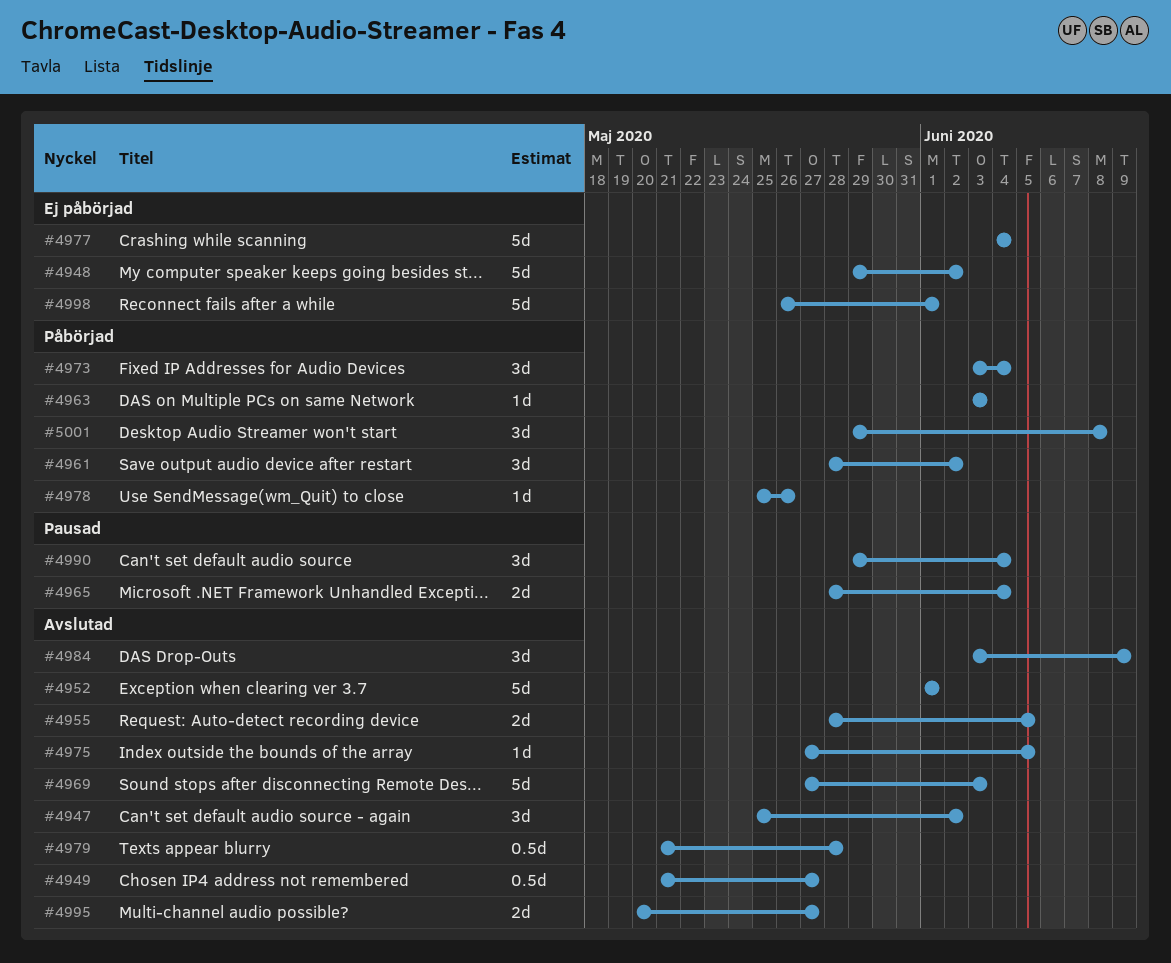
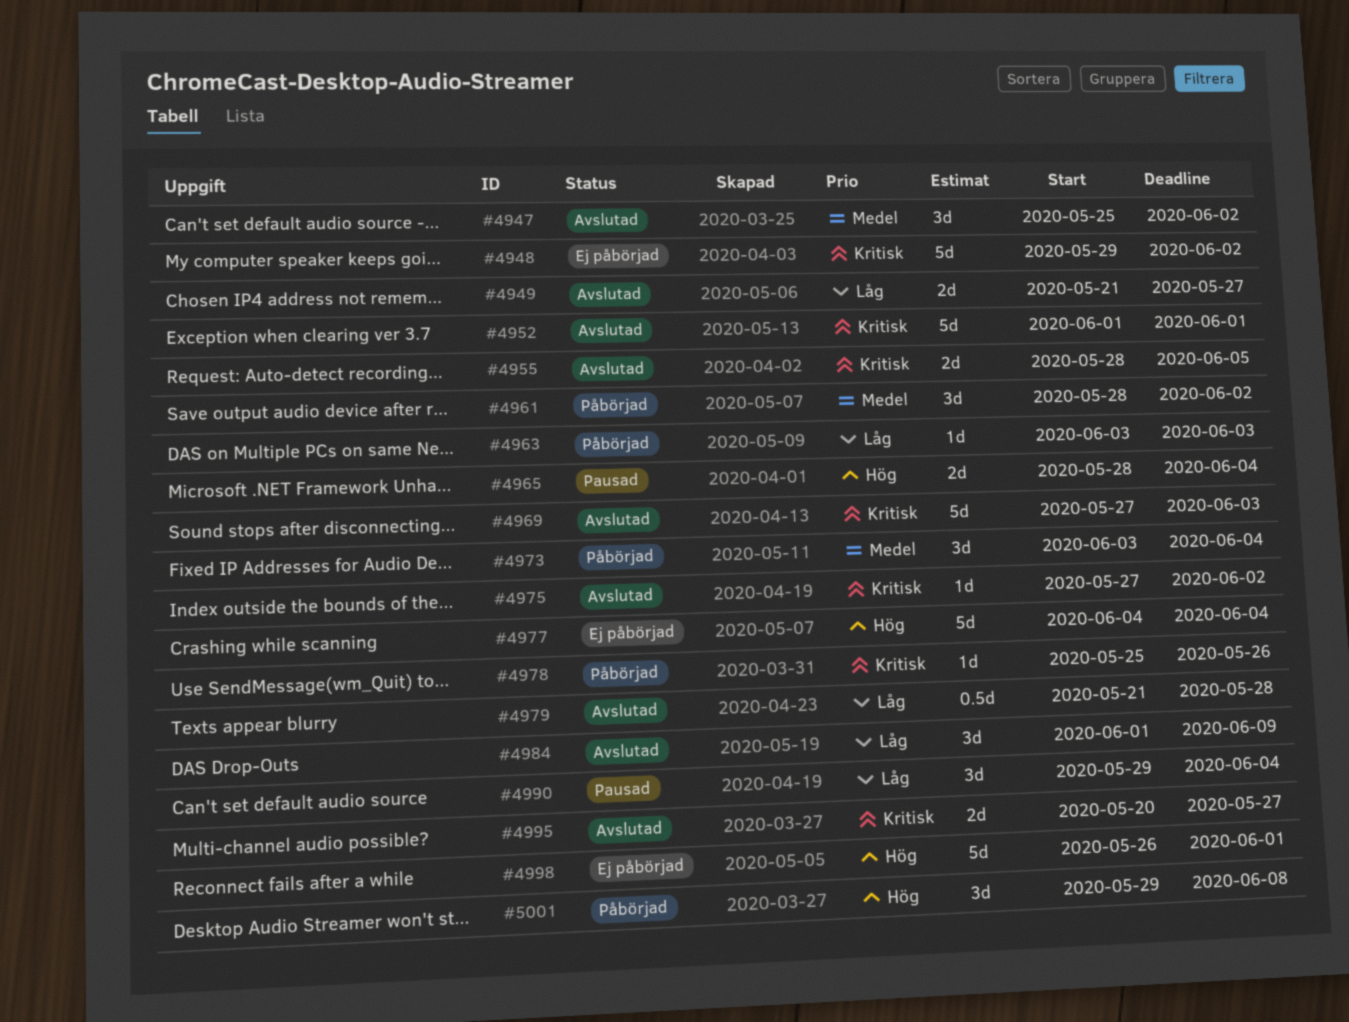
#4949, estimate: 0.5d -> 2d
#4975, due: Jun 5 -> Jun 2
#4984, start: Jun 3 -> Jun 1

